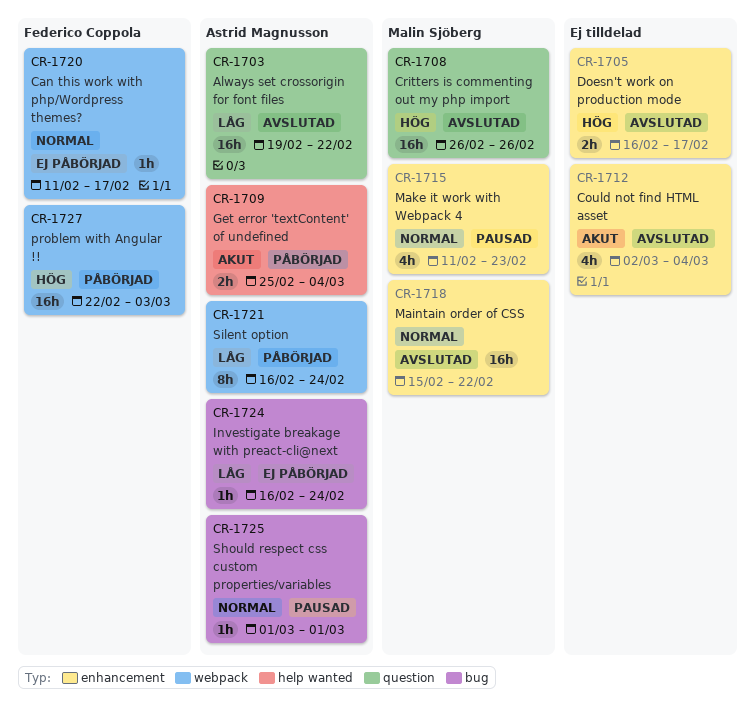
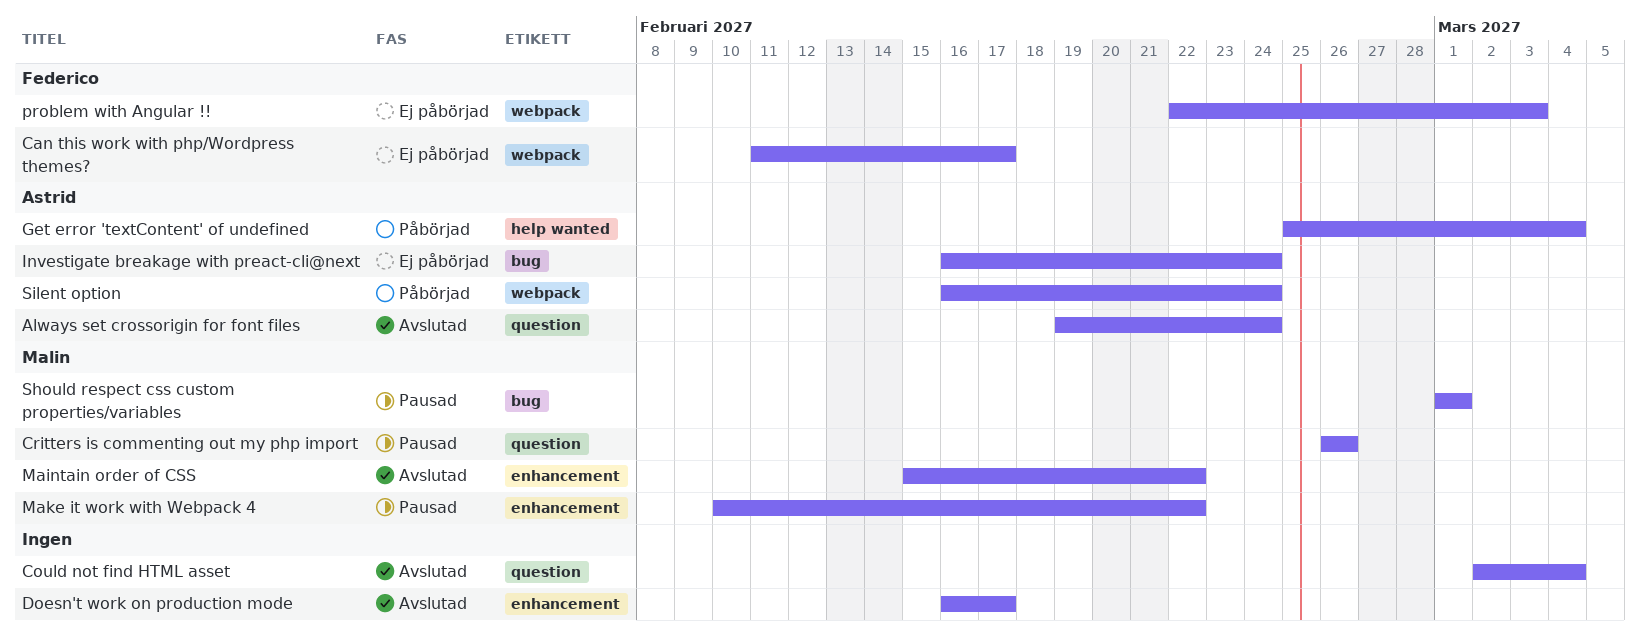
Always set crossorigin for font files, due: Feb 22 -> Feb 24
Could not find HTML asset, label: enhancement -> question
Critters is commenting out my php import, status: Avslutad -> Pausad
Make it work with Webpack 4, start: Feb 11 -> Feb 10
Make it work with Webpack 4, due: Feb 23 -> Feb 22
problem with Angular !!, status: Påbörjad -> Ej påbörjad
Should respect css custom properties/variables, owner: Astrid Magnusson -> Malin Sjöberg

